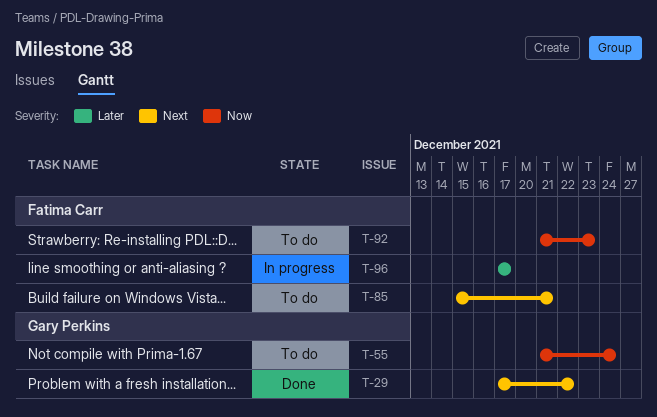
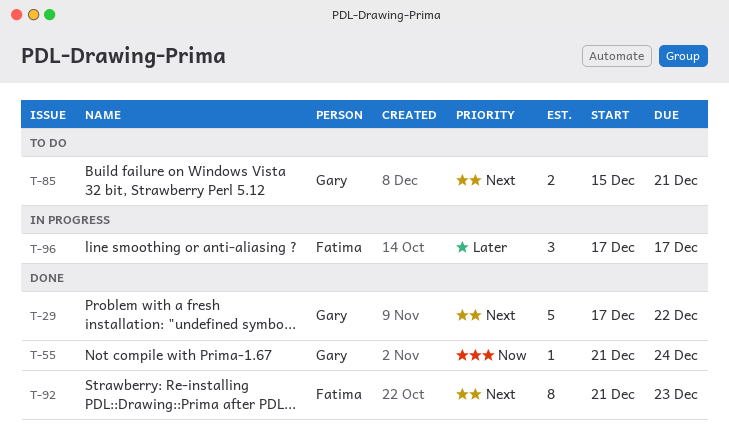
T-55, status: To do -> Done
T-85, owner: Fatima Carr -> Gary Perkins
T-92, status: To do -> Done
T-92, priority: Now -> Next

